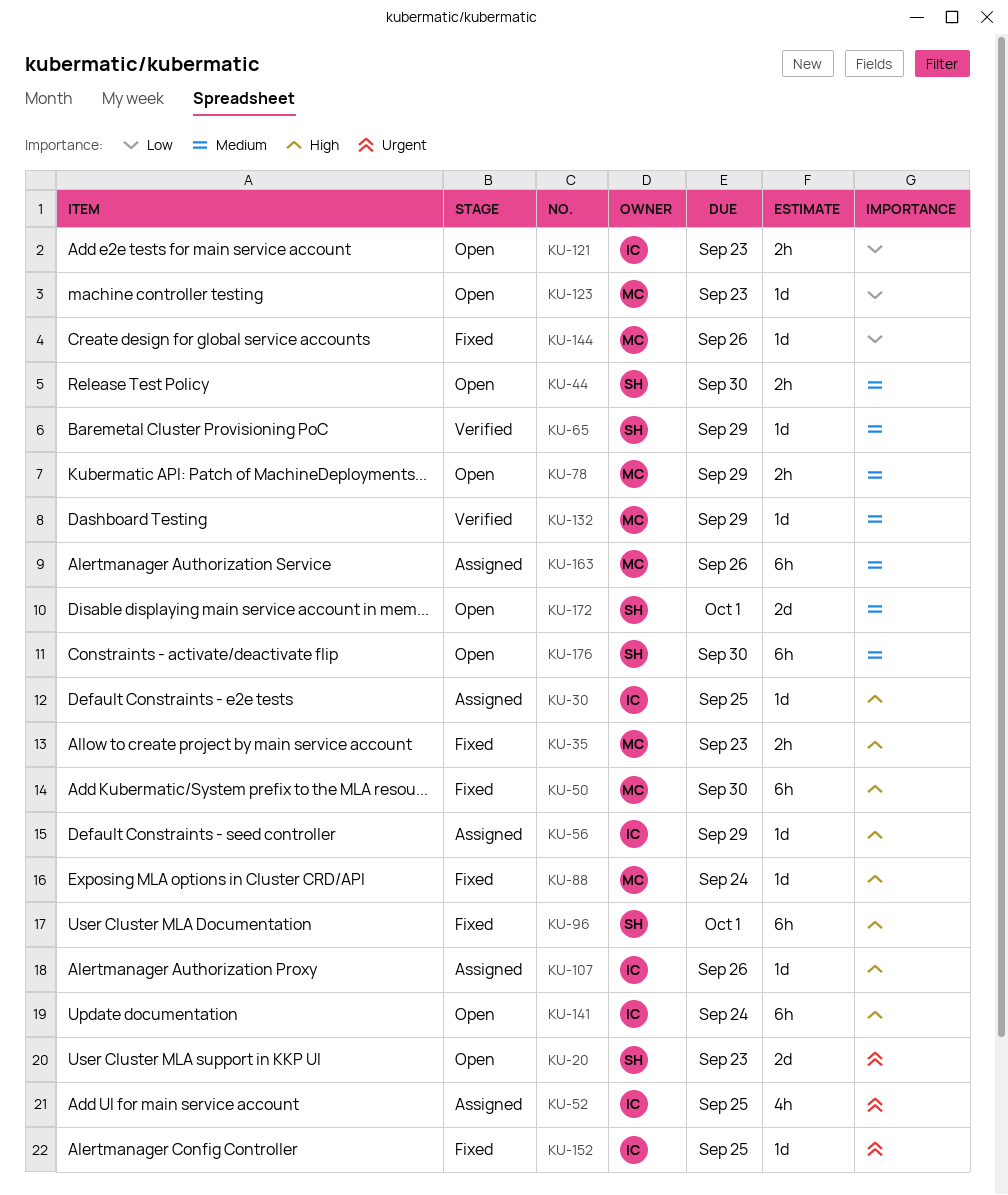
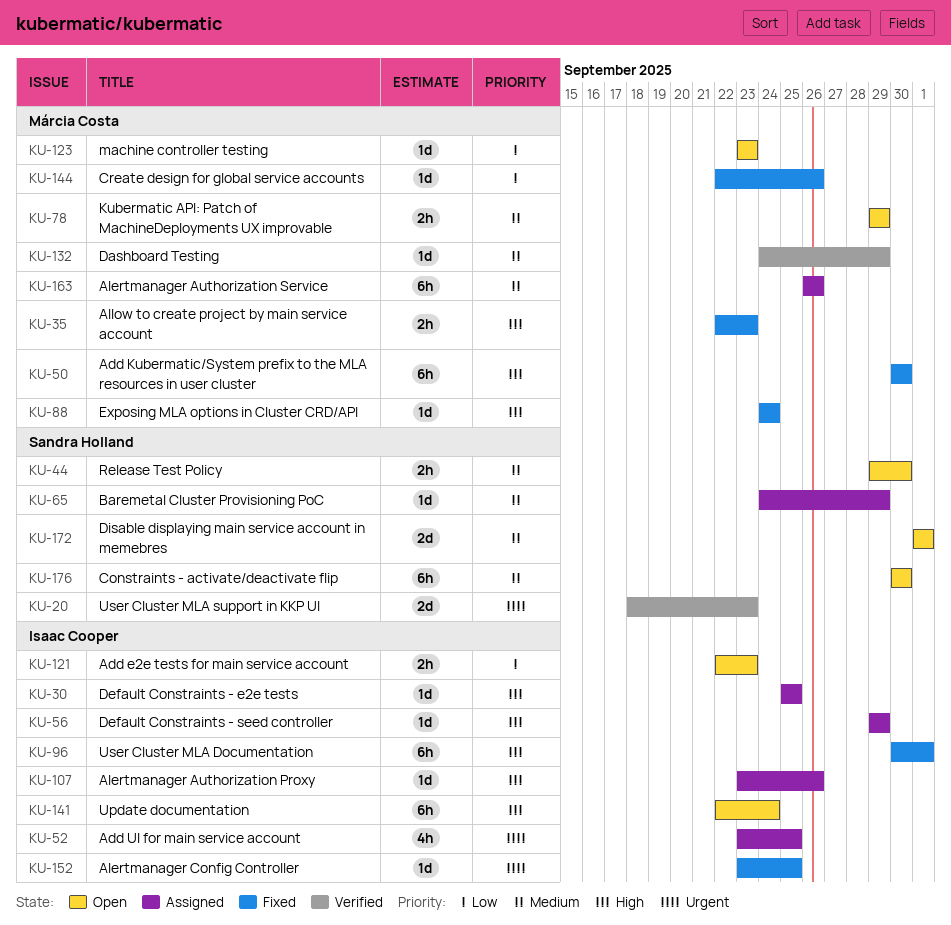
KU-20, status: Open -> Verified
KU-65, status: Verified -> Assigned
KU-96, owner: Sandra Holland -> Isaac Cooper

